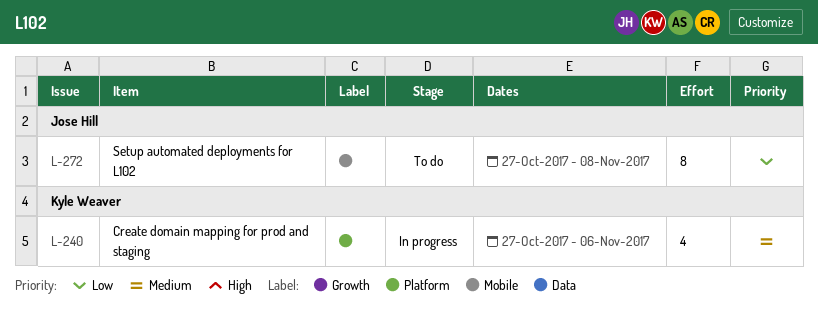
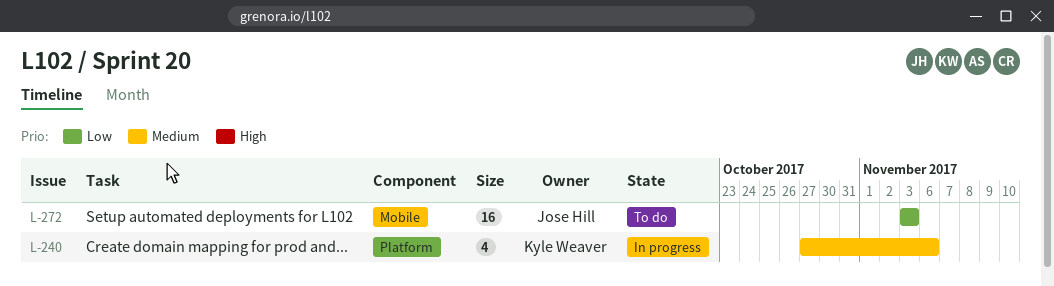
L-272, estimate: 8 -> 16
L-272, start: Oct 27 -> Nov 3
L-272, due: Nov 8 -> Nov 3

